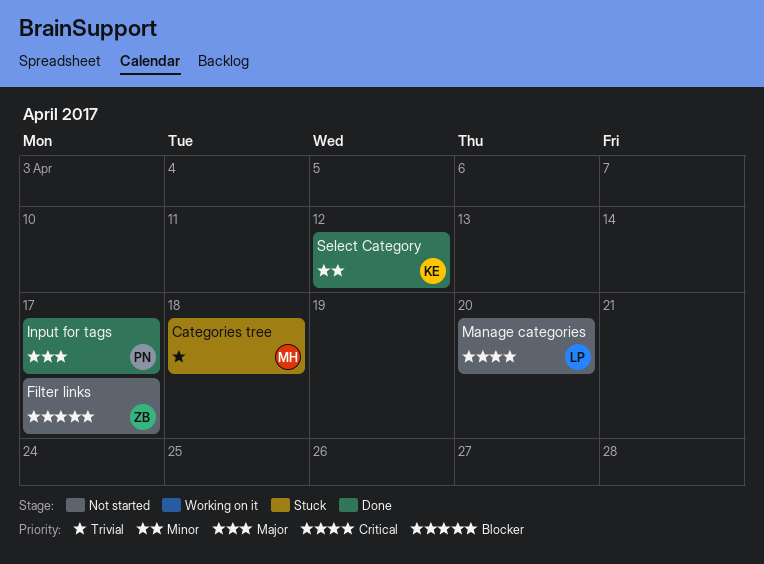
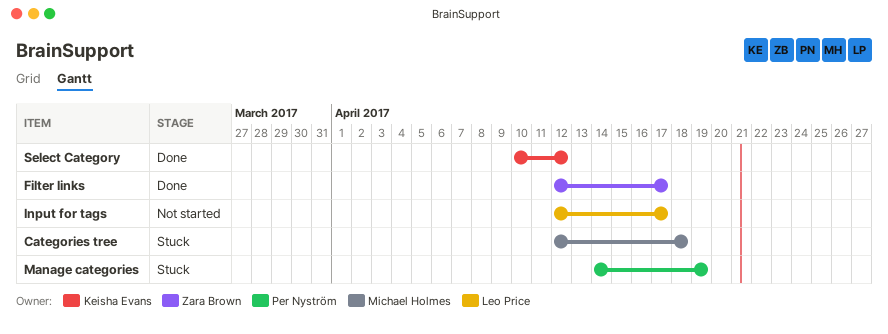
Filter links, status: Not started -> Done
Input for tags, status: Done -> Not started
Input for tags, owner: Per Nyström -> Leo Price
Manage categories, status: Not started -> Stuck
Manage categories, owner: Leo Price -> Per Nyström
Manage categories, due: Apr 20 -> Apr 19

